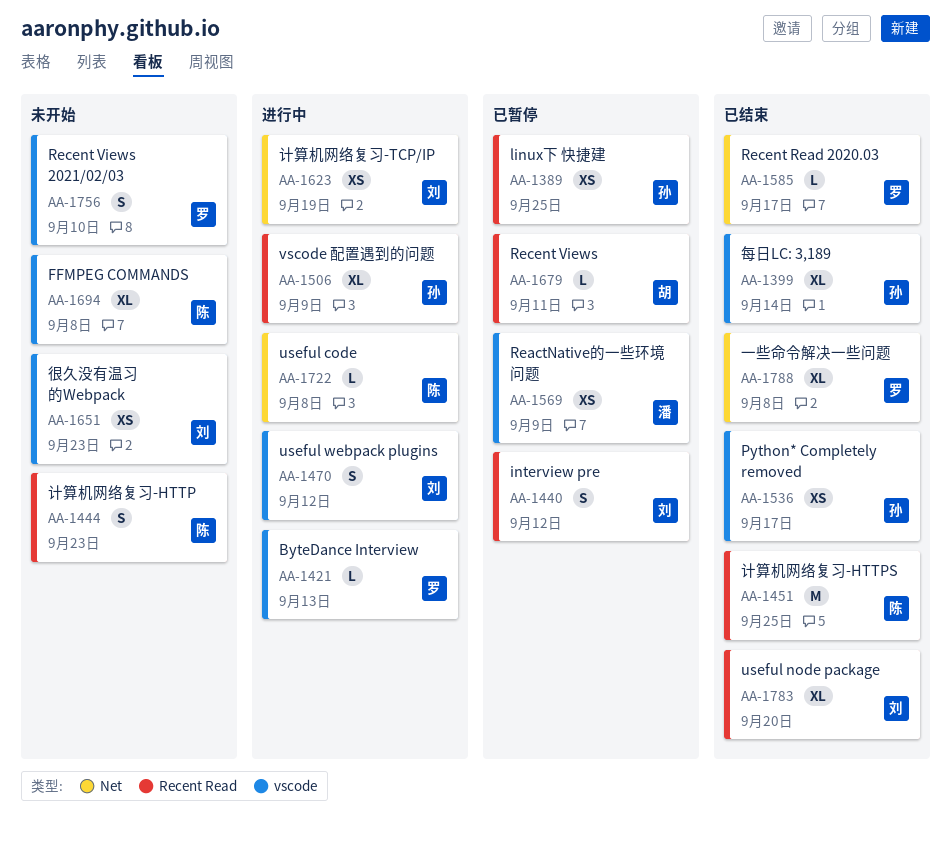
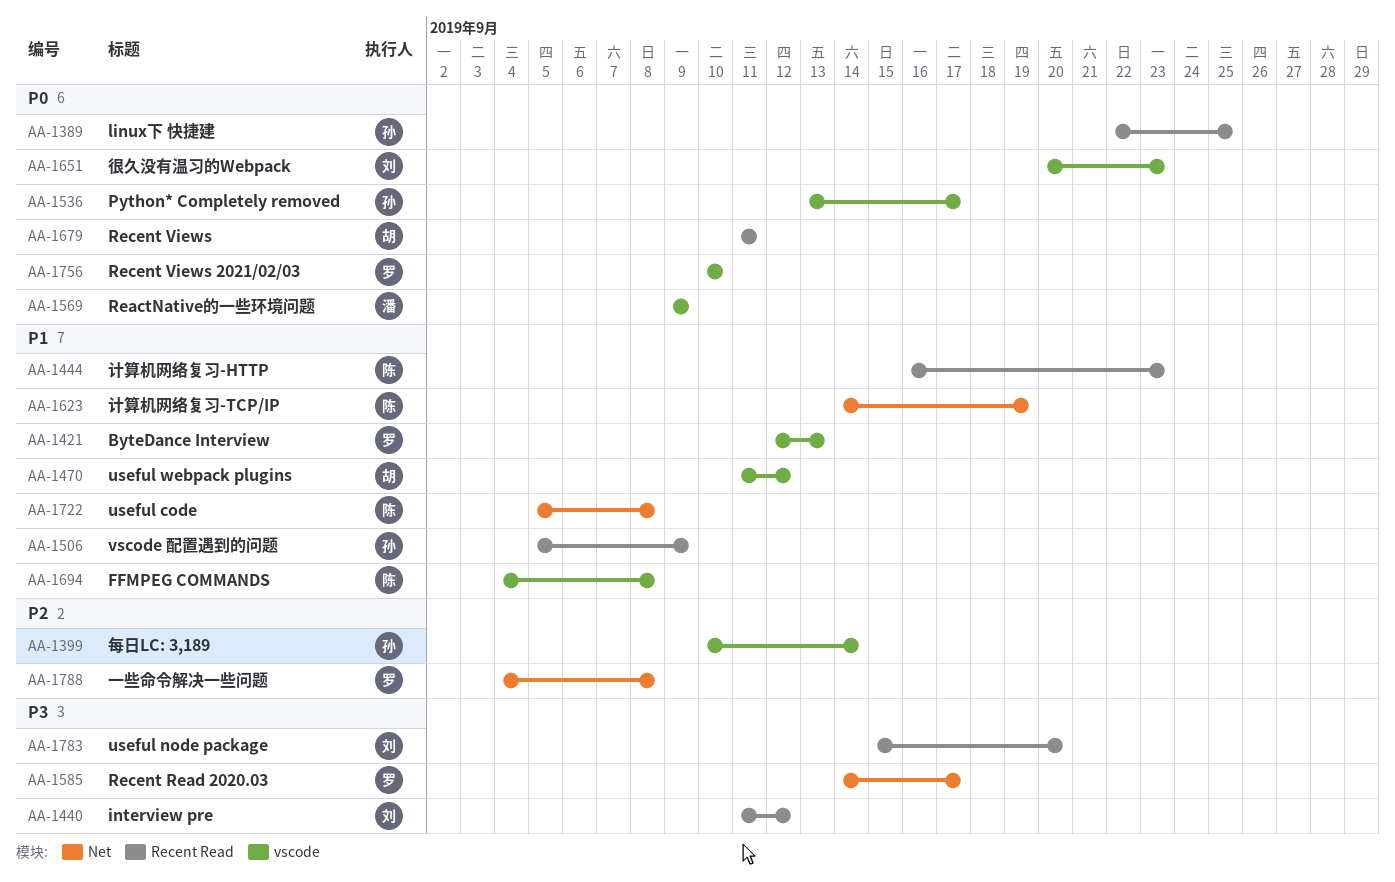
AA-1451: present -> none
AA-1470, owner: 刘 -> 胡
AA-1623, owner: 刘 -> 陈

